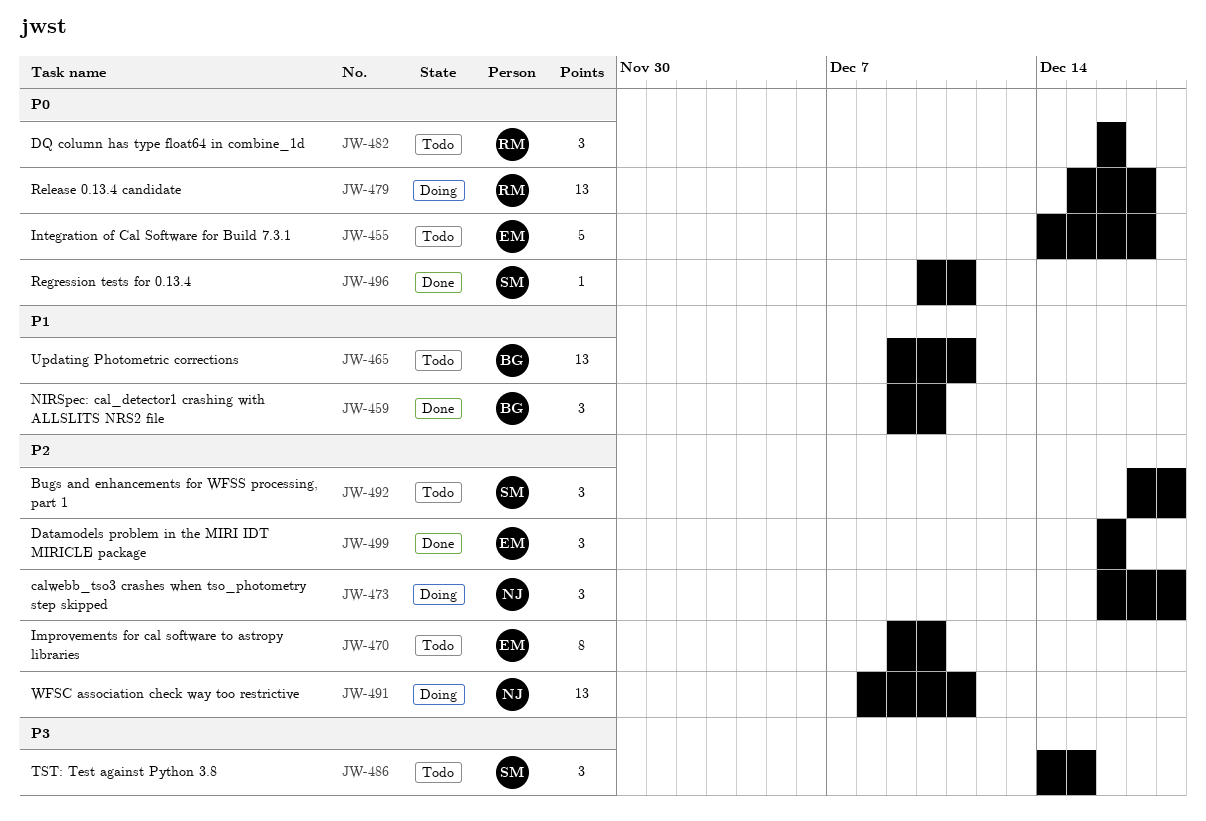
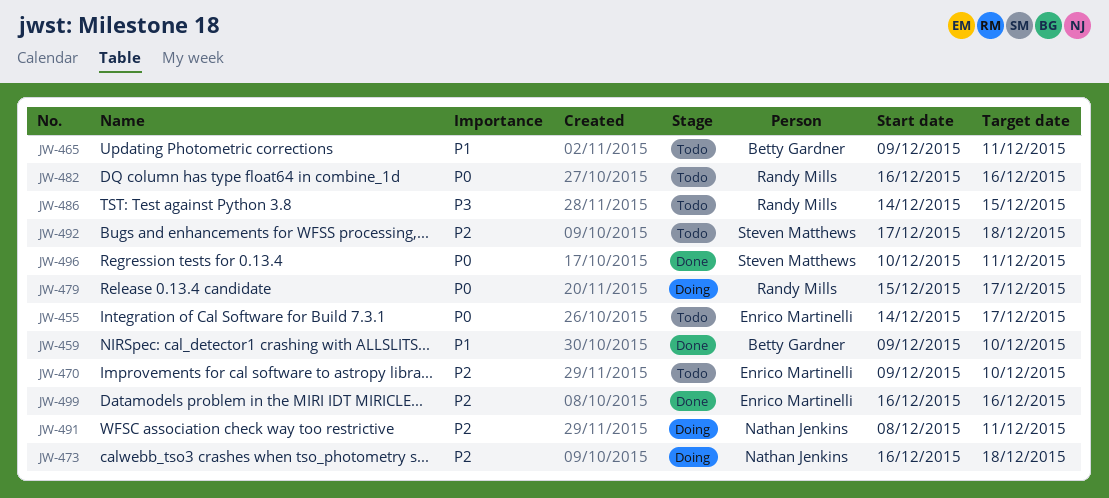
JW-486, owner: Steven Matthews -> Randy Mills

